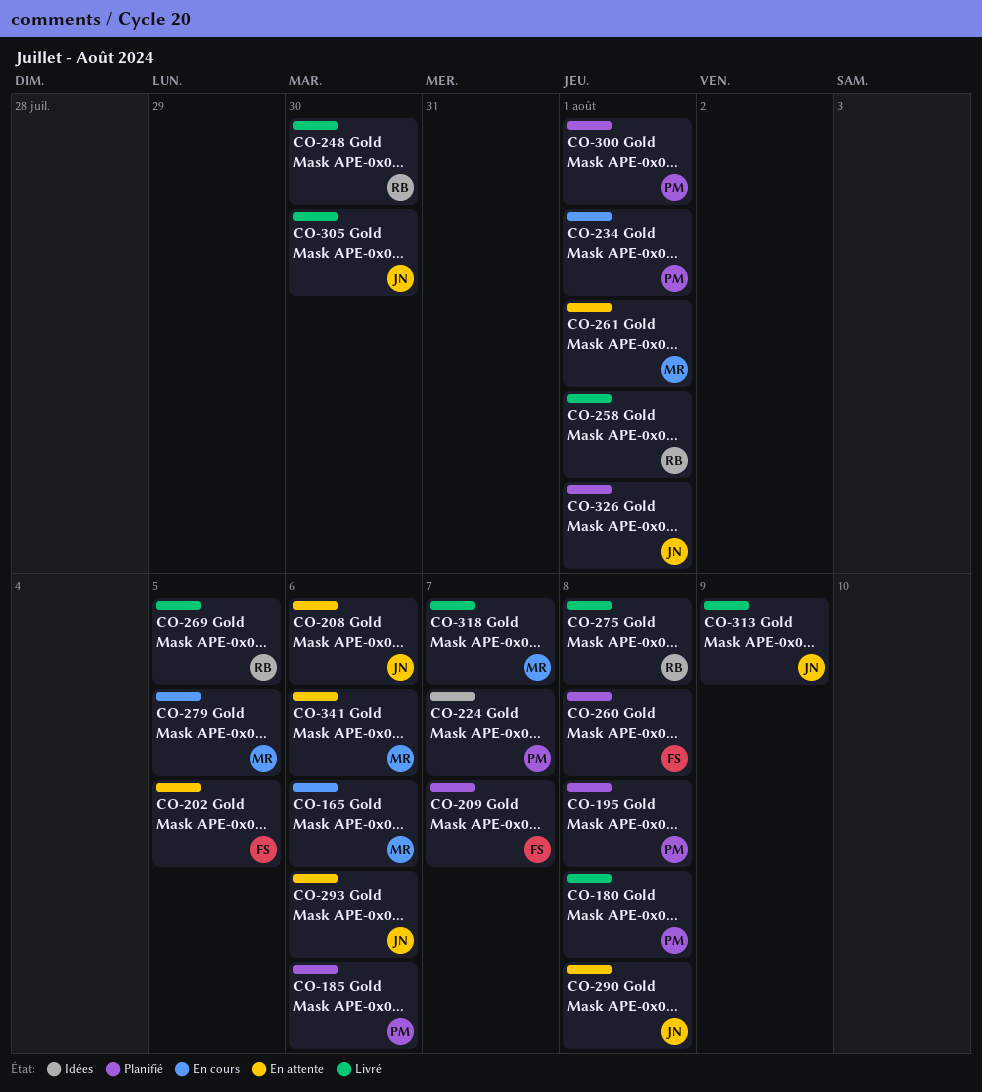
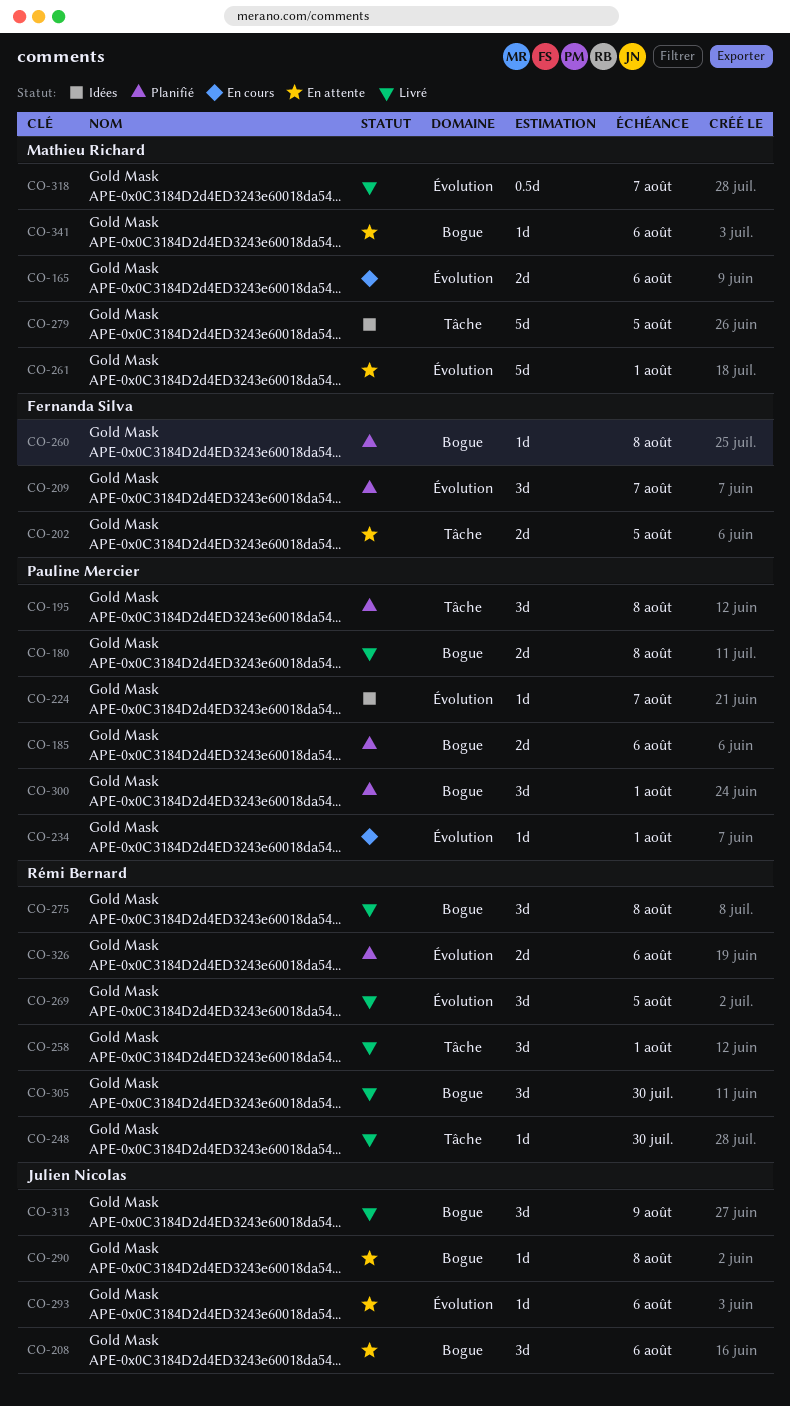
CO-279, status: En cours -> Idées
CO-305, owner: Julien Nicolas -> Rémi Bernard
CO-326, owner: Julien Nicolas -> Rémi Bernard
CO-326, due: Aug 1 -> Aug 6

